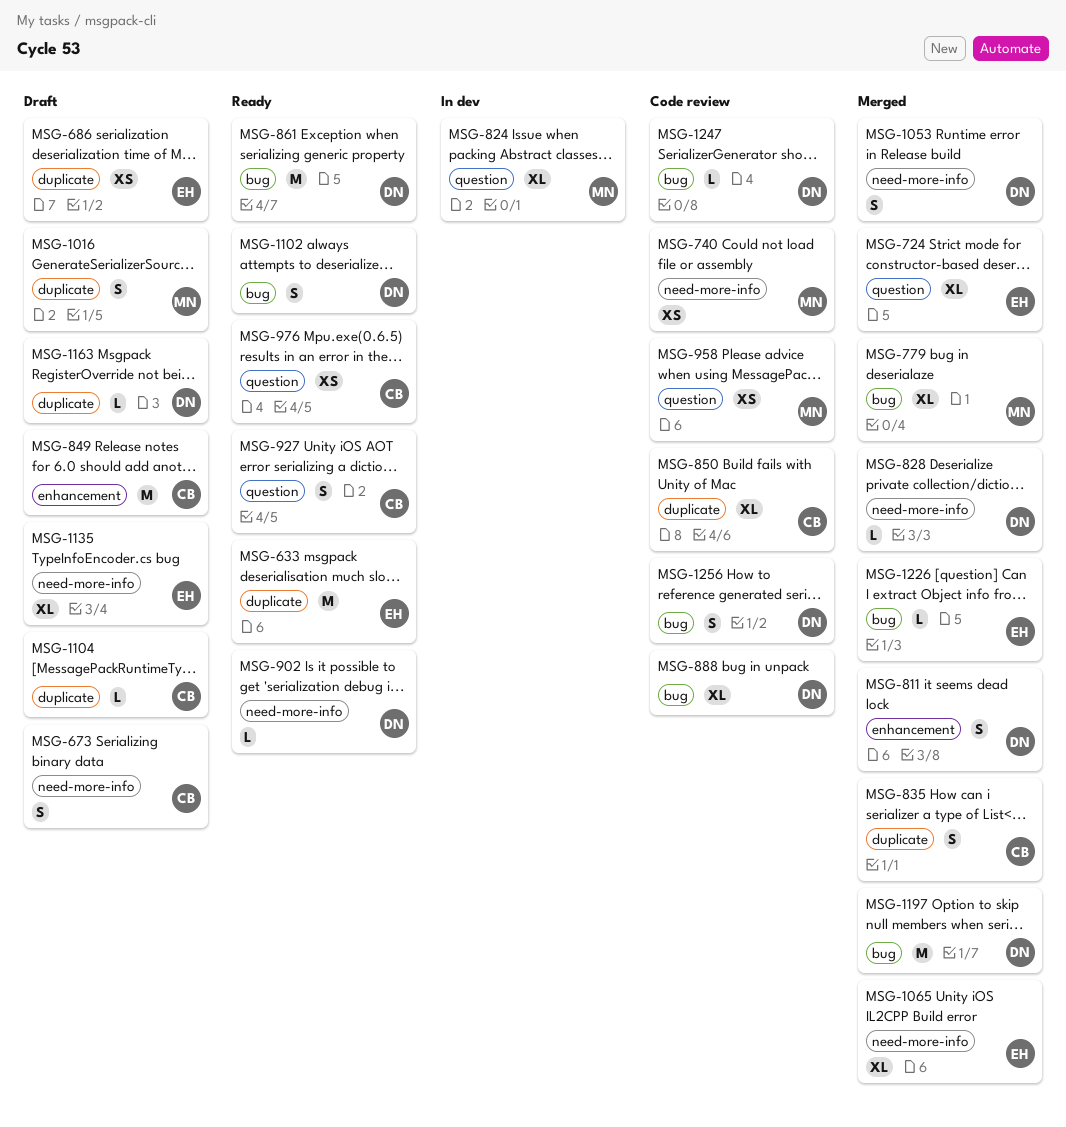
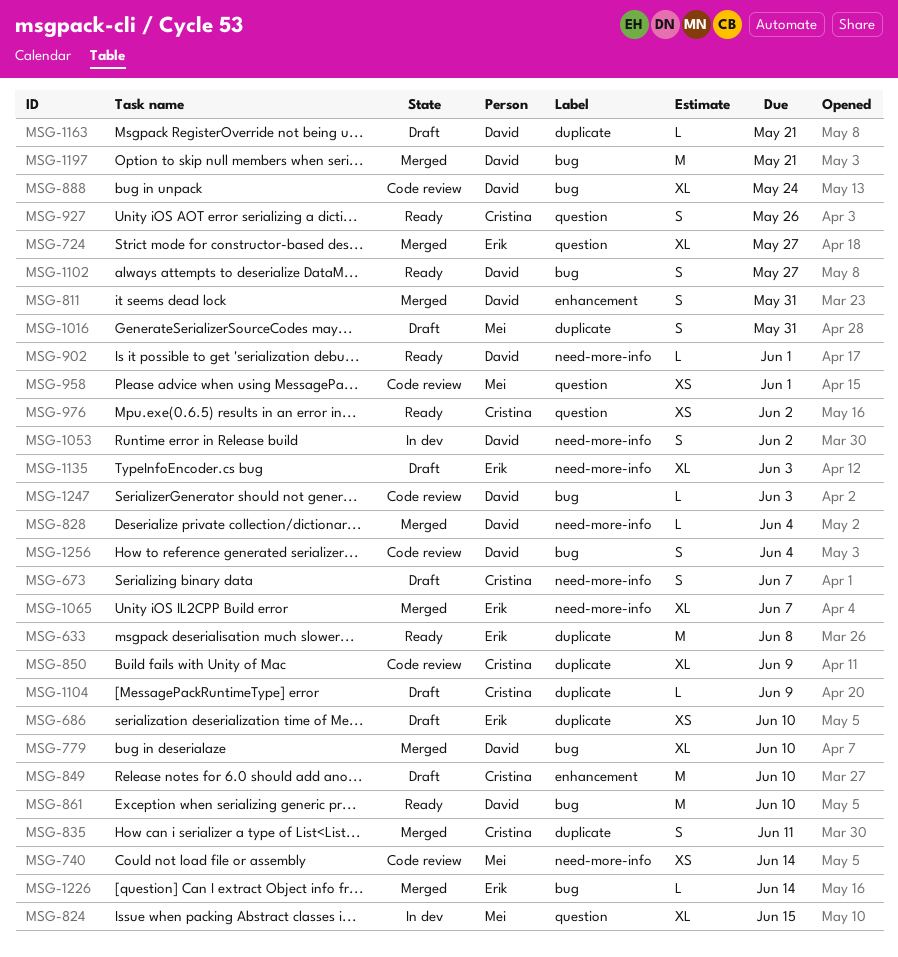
MSG-779, owner: Mei -> David
MSG-1053, status: Merged -> In dev

